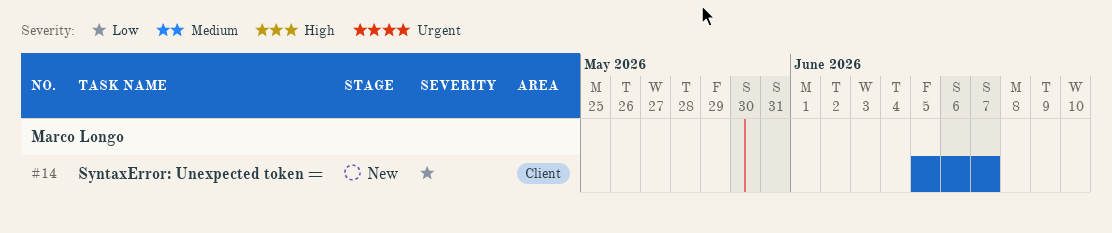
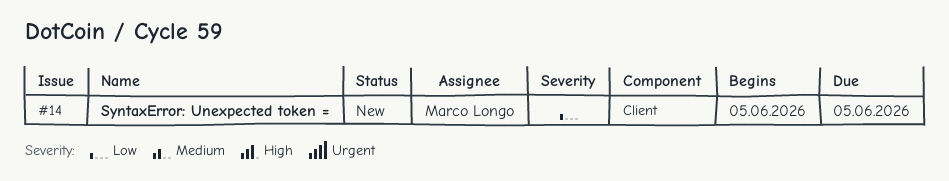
#14, due: Jun 7 -> Jun 5

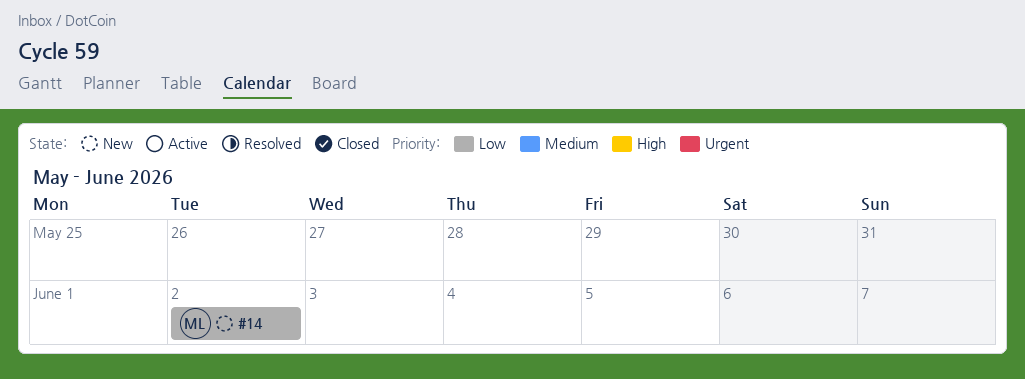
#14, start: Jun 5 -> Jun 2
#14, due: Jun 5 -> Jun 2

